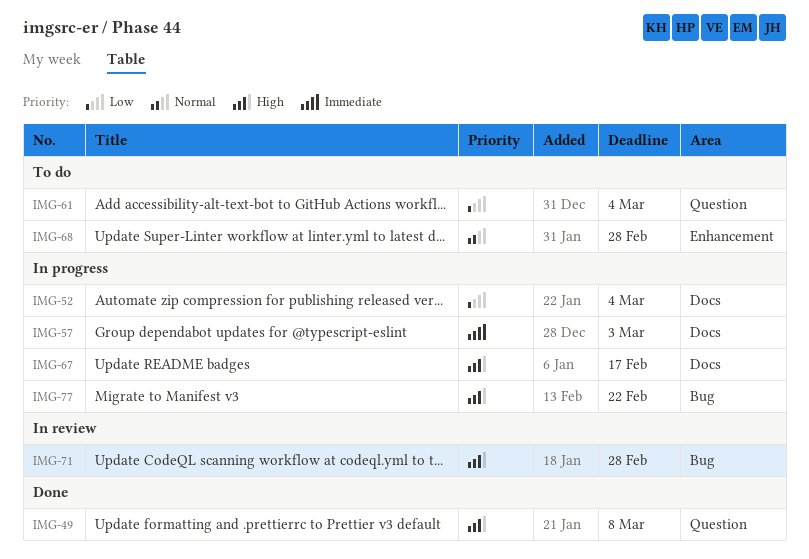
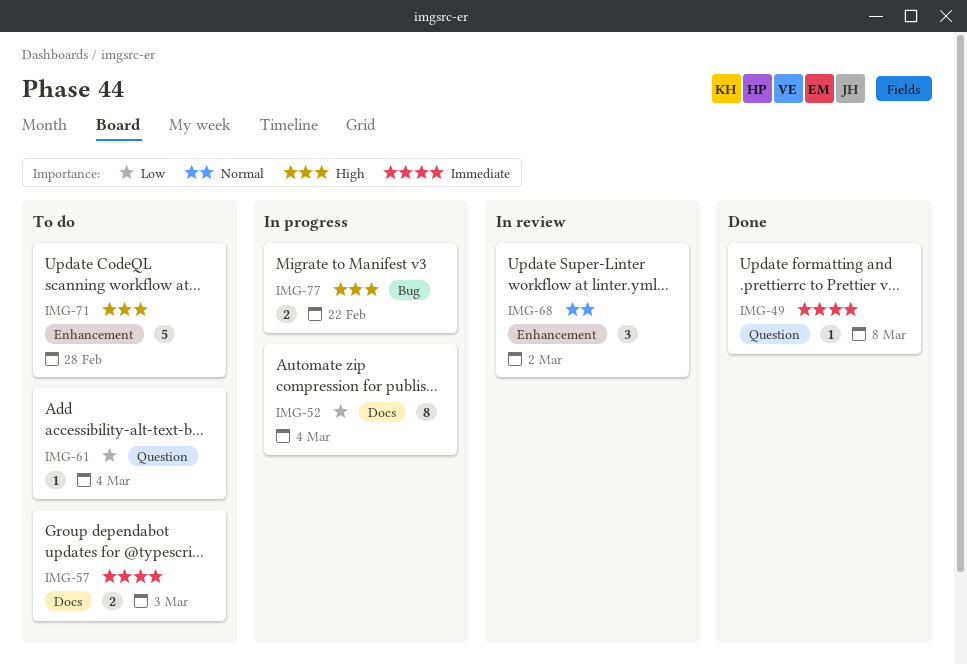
IMG-49, priority: High -> Immediate
IMG-57, status: In progress -> To do
IMG-67: present -> none
IMG-68, status: To do -> In review
IMG-68, due: Feb 28 -> Mar 2
IMG-71, status: In review -> To do
IMG-71, label: Bug -> Enhancement

